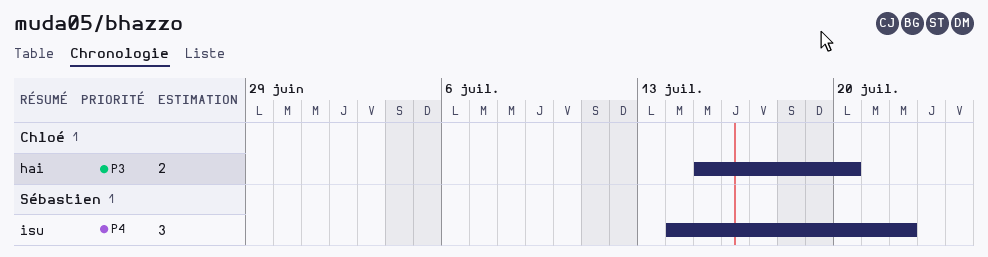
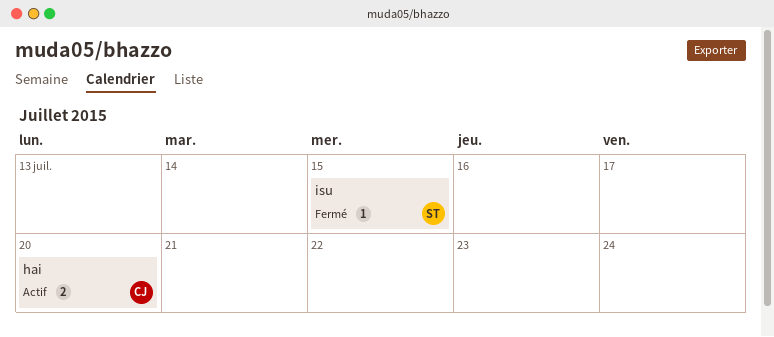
isu, estimate: 3 -> 1
isu, due: Jul 22 -> Jul 15

